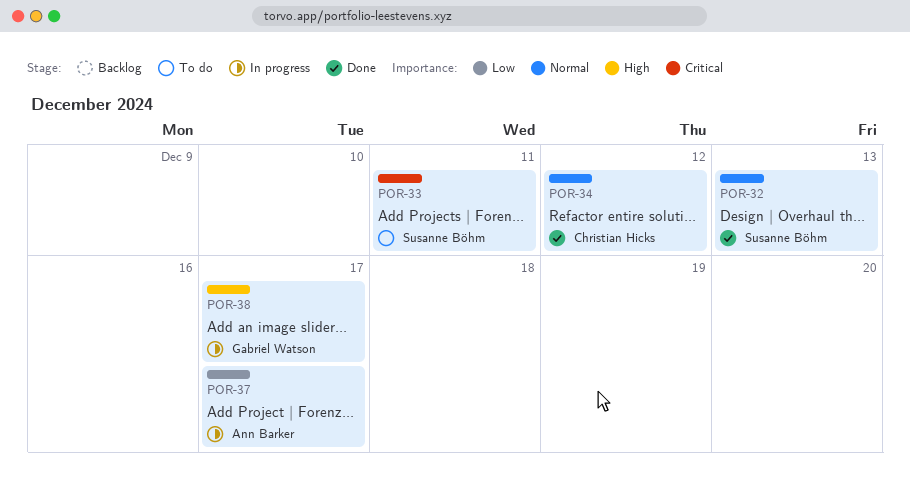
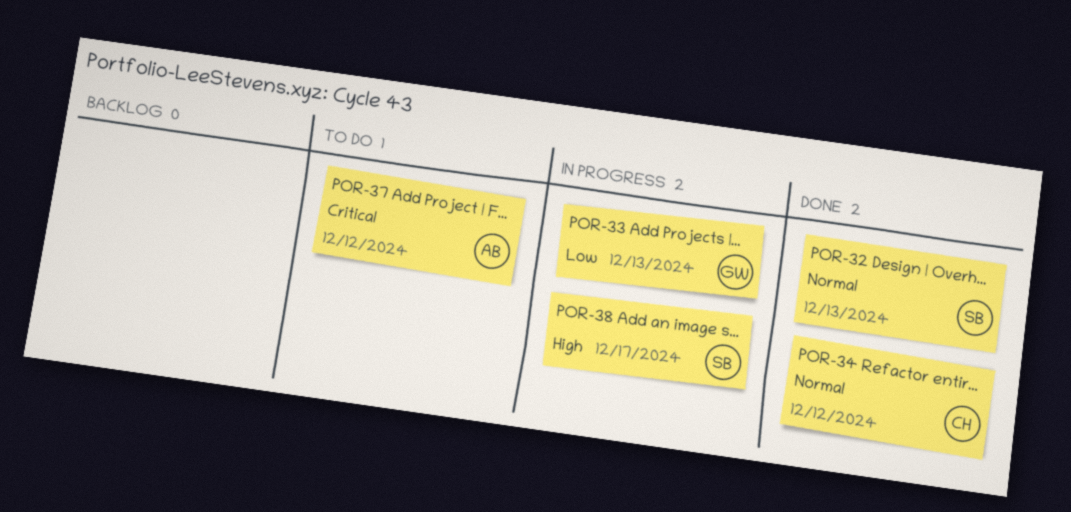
POR-33, status: To do -> In progress
POR-33, owner: Susanne Böhm -> Gabriel Watson
POR-33, priority: Critical -> Low
POR-33, due: Dec 11 -> Dec 13
POR-37, status: In progress -> To do
POR-37, priority: Low -> Critical
POR-37, due: Dec 17 -> Dec 12
POR-38, owner: Gabriel Watson -> Susanne Böhm

